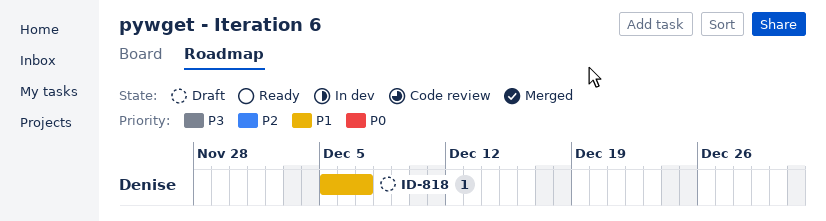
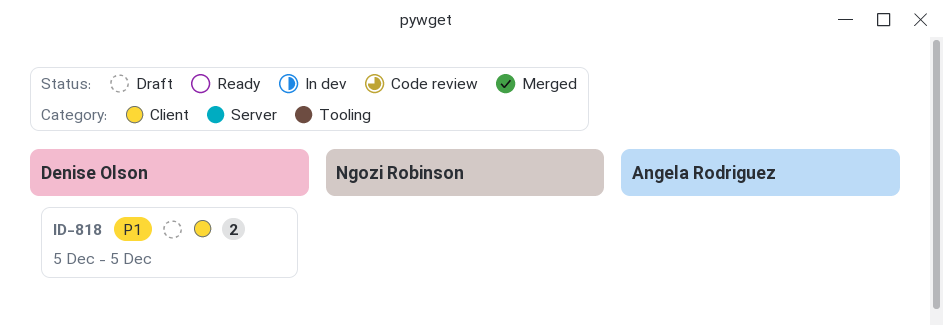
ID-818, estimate: 1 -> 2
ID-818, due: Dec 7 -> Dec 5

